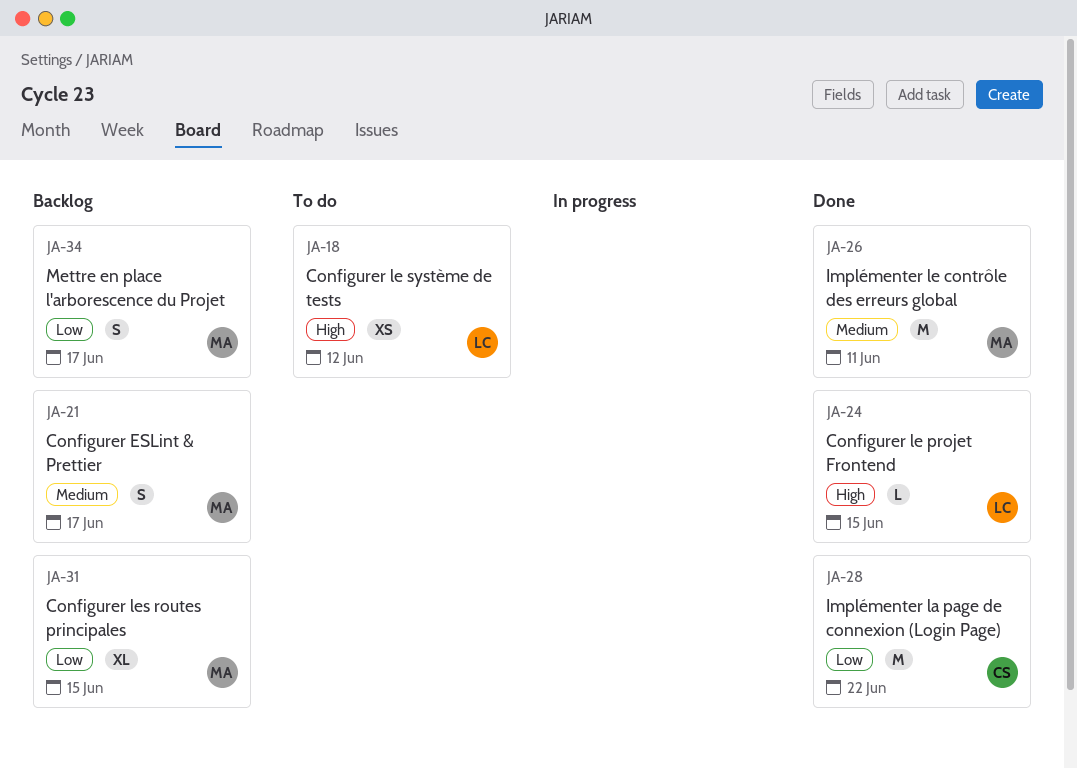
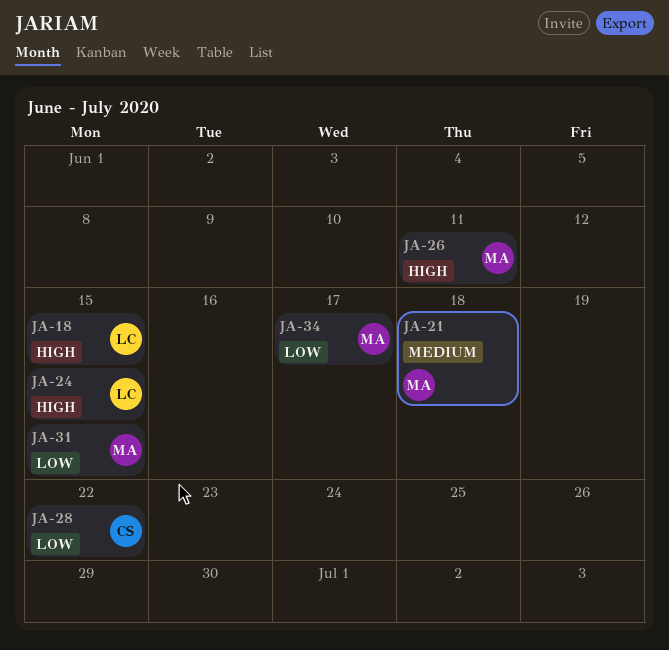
JA-18, due: Jun 12 -> Jun 15
JA-21, due: Jun 17 -> Jun 18
JA-26, priority: Medium -> High

